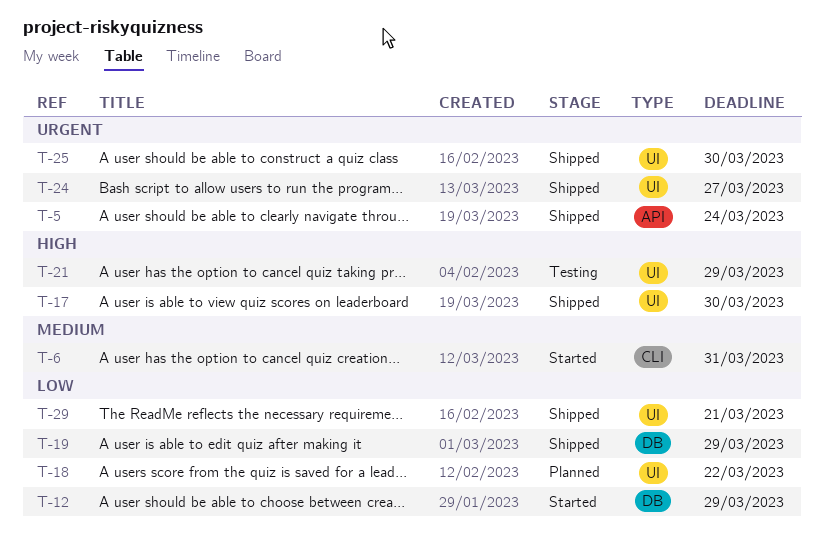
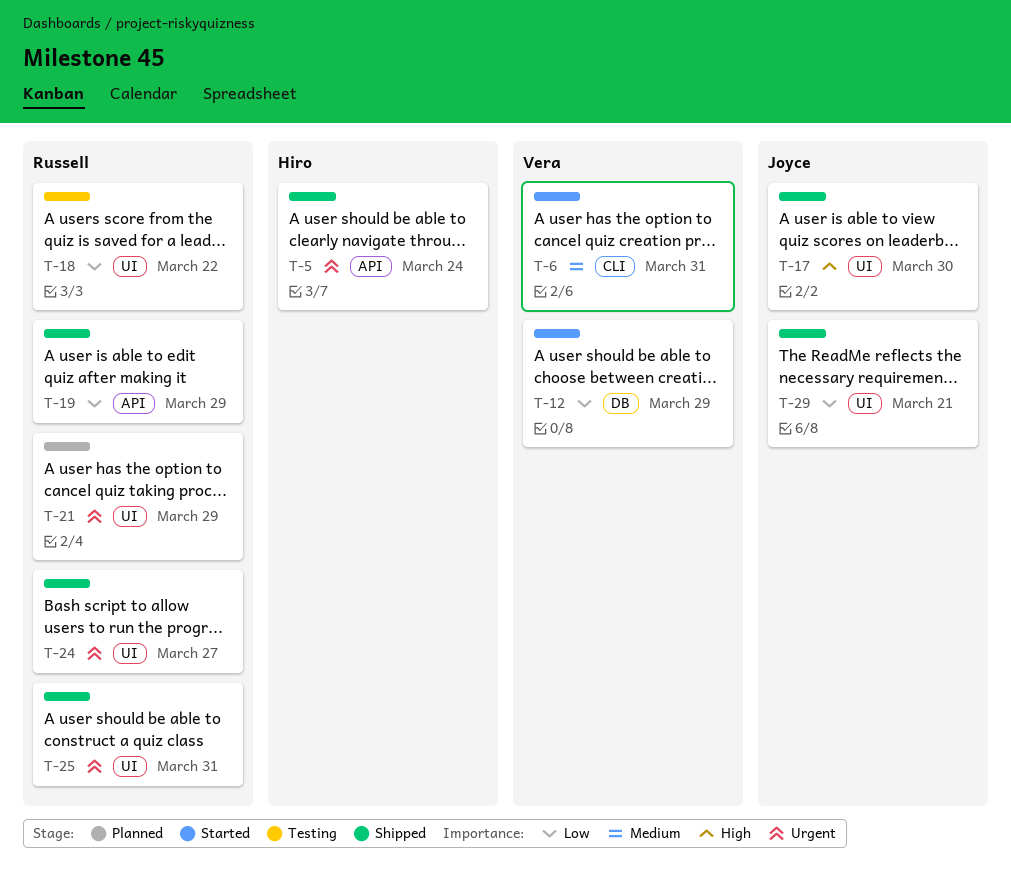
T-18, status: Planned -> Testing
T-19, label: DB -> API
T-21, status: Testing -> Planned
T-21, priority: High -> Urgent
T-25, due: Mar 30 -> Mar 31

